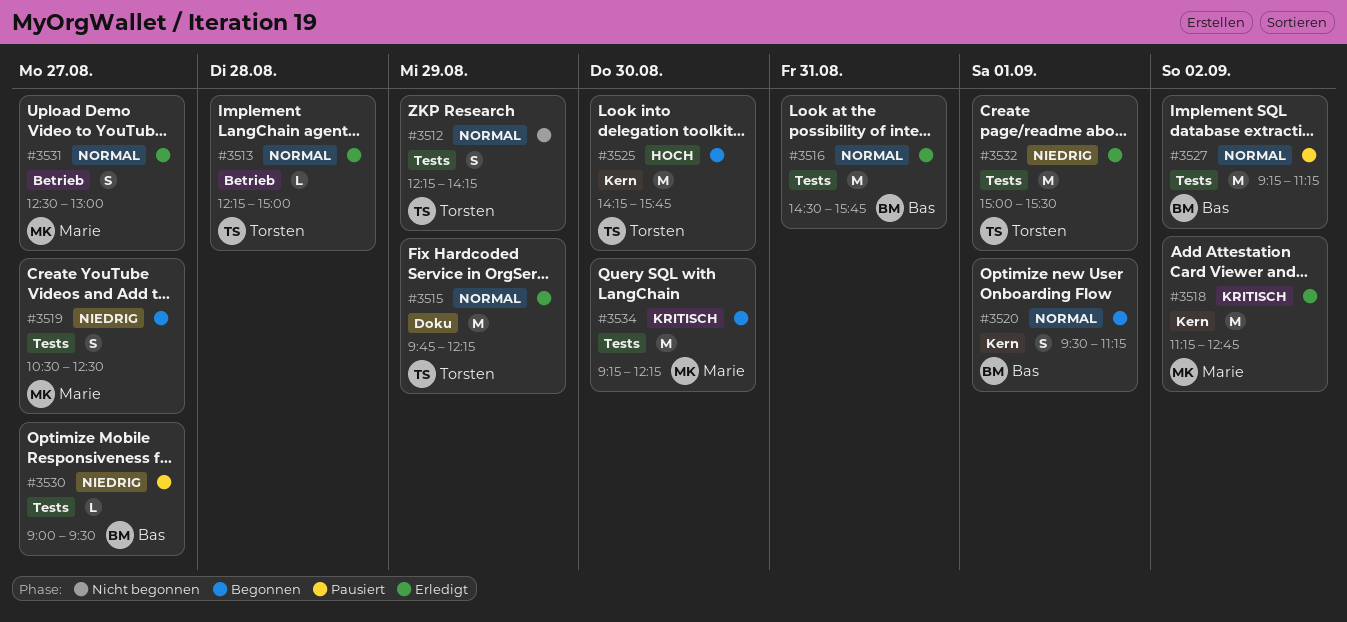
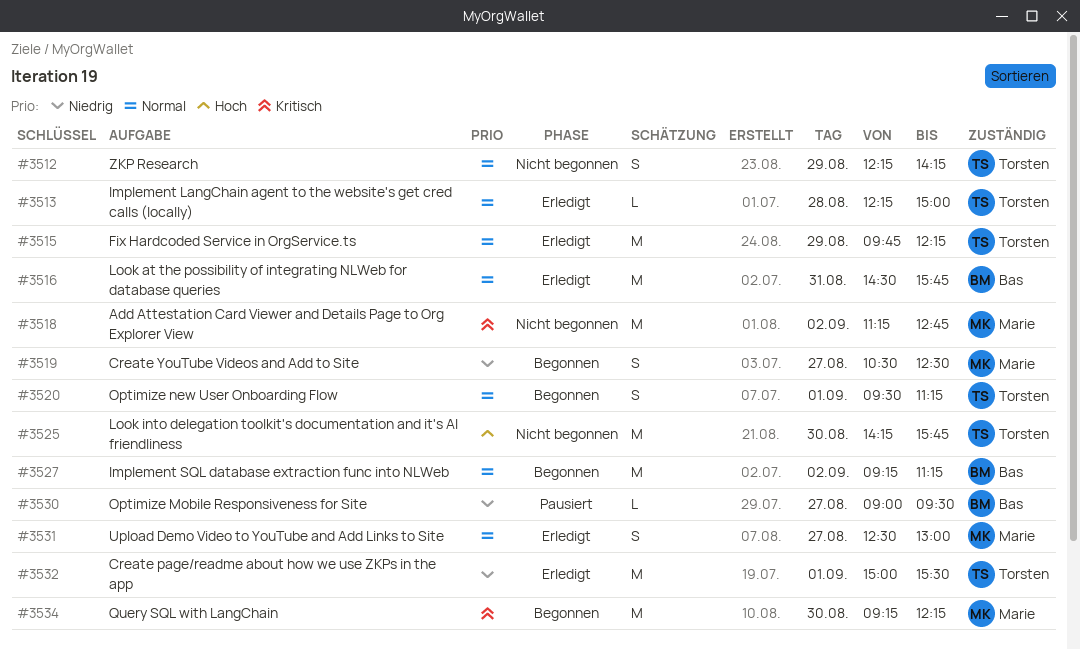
#3518, status: Erledigt -> Nicht begonnen
#3520, owner: Bas -> Torsten
#3525, status: Begonnen -> Nicht begonnen
#3527, status: Pausiert -> Begonnen

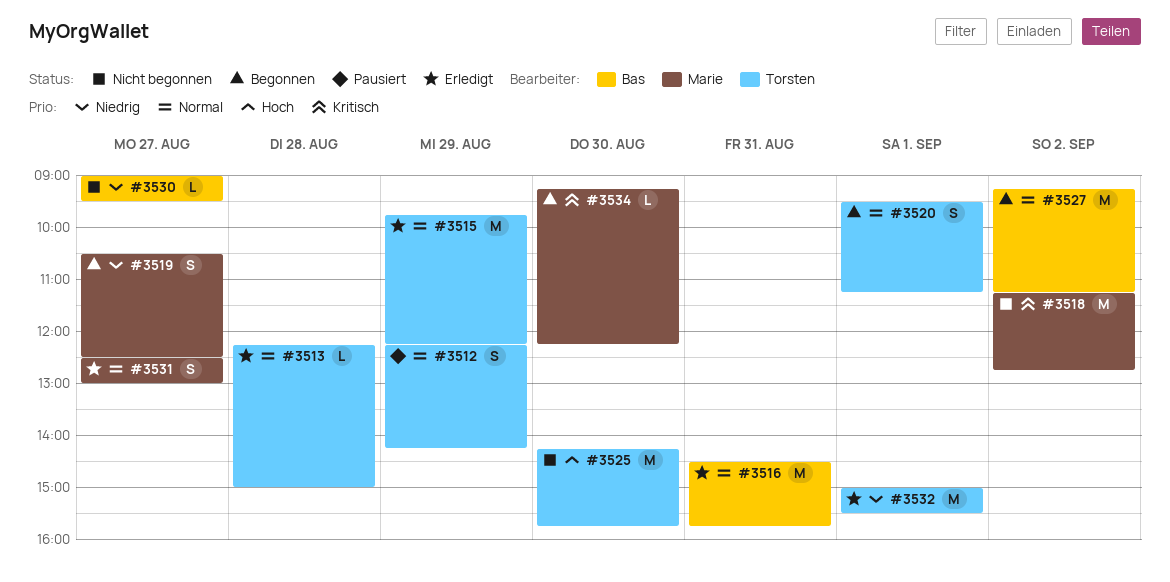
#3512, status: Nicht begonnen -> Pausiert
#3530, status: Pausiert -> Nicht begonnen
#3534, estimate: M -> L

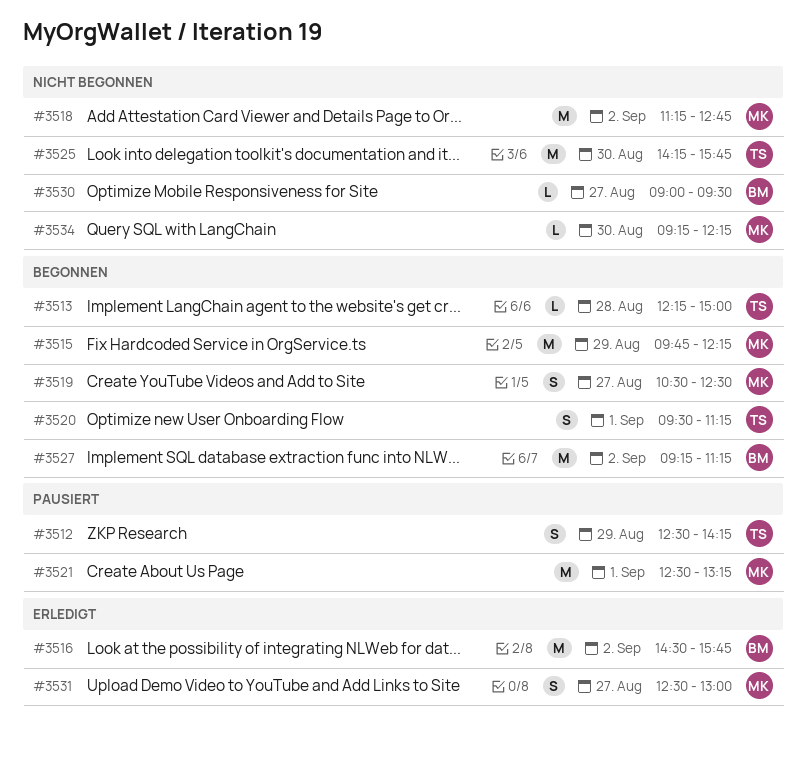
#3512, begins: 12:15 -> 12:30
#3513, status: Erledigt -> Begonnen
#3515, status: Erledigt -> Begonnen
#3515, owner: Torsten -> Marie
#3516, day: Aug 31 -> Sep 2
#3521: none -> present
#3532: present -> none
#3534, status: Begonnen -> Nicht begonnen

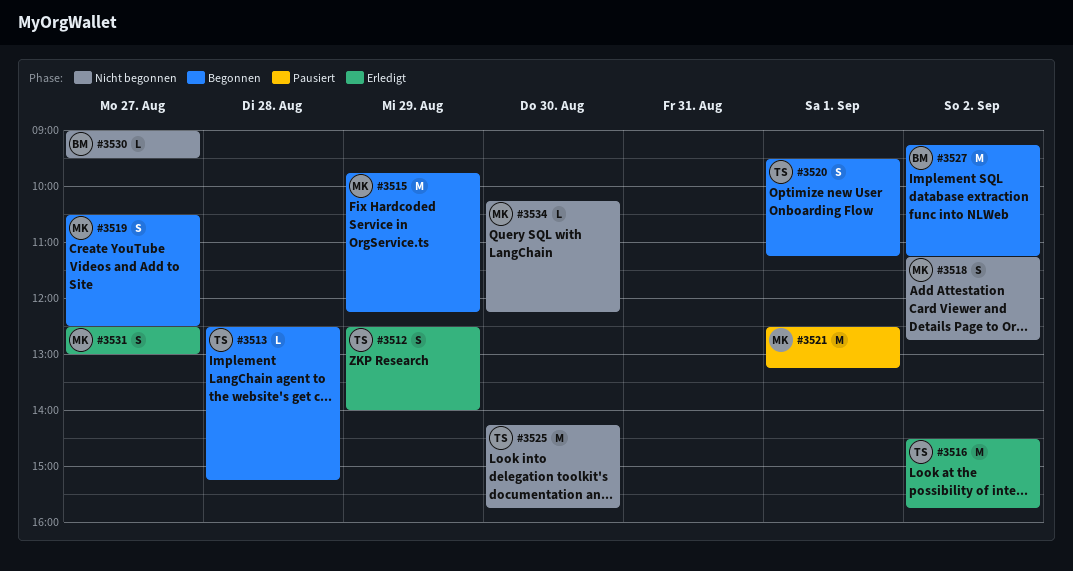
#3512, status: Pausiert -> Erledigt
#3512, ends: 14:15 -> 14:00
#3513, begins: 12:15 -> 12:30
#3513, ends: 15:00 -> 15:15
#3516, owner: BM -> TS
#3518, estimate: M -> S
#3534, begins: 09:15 -> 10:15

